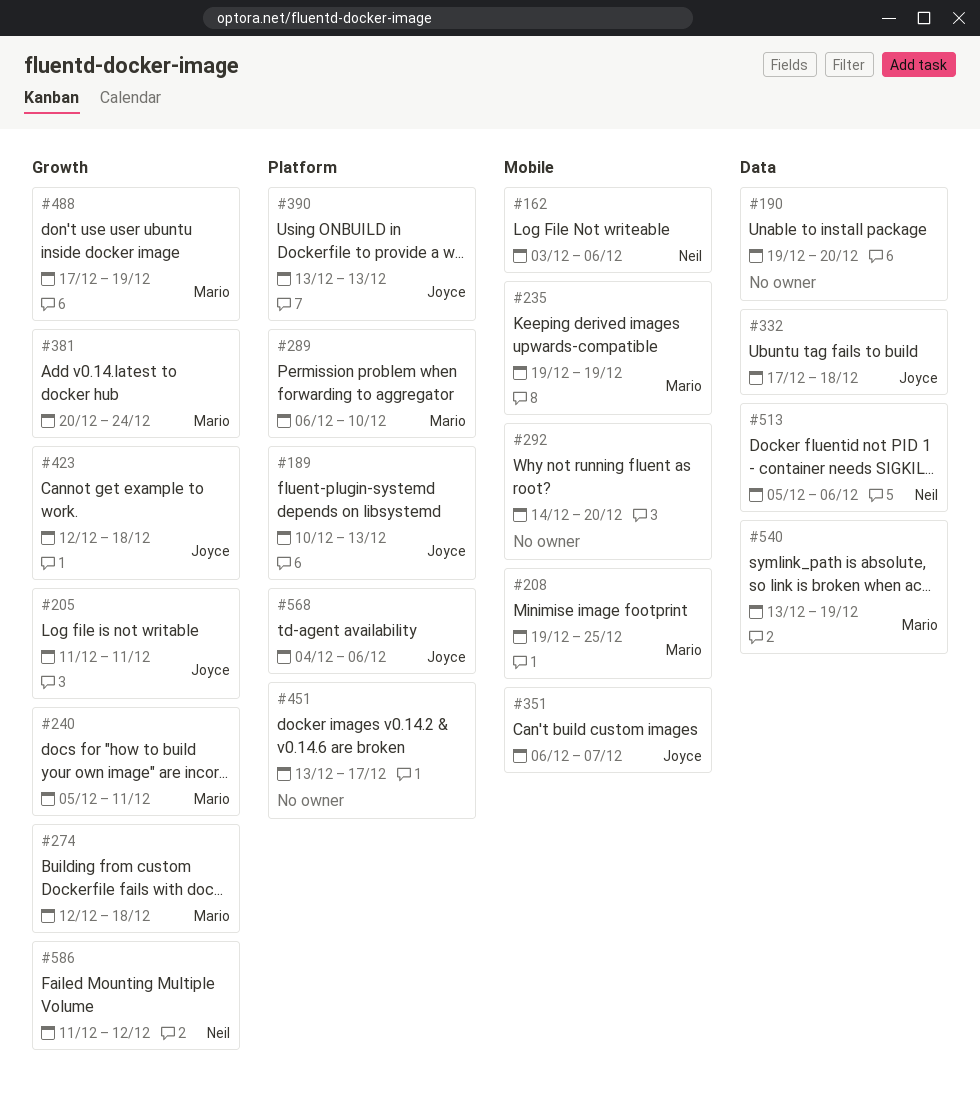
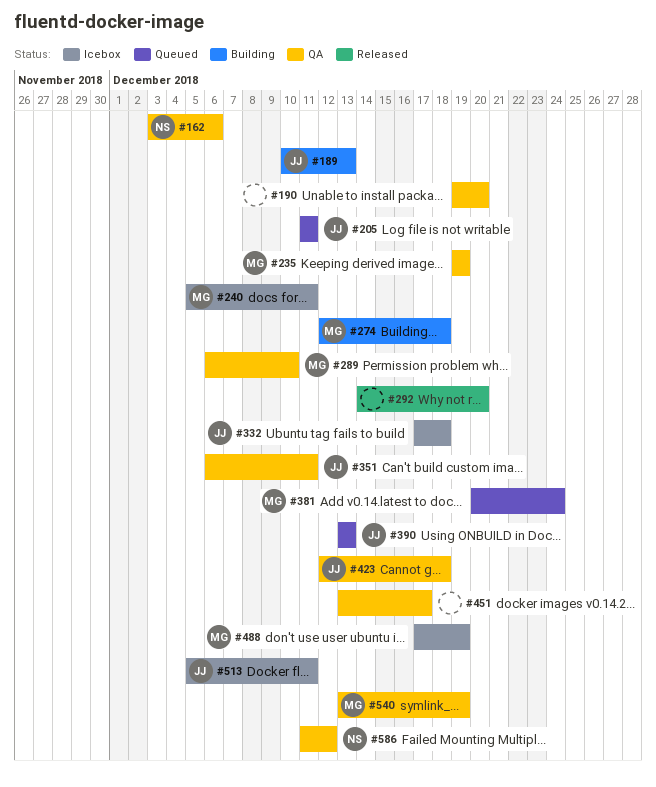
#208: present -> none
#351, due: Dec 7 -> Dec 11
#513, owner: Neil -> Joyce
#513, due: Dec 6 -> Dec 11
#568: present -> none

